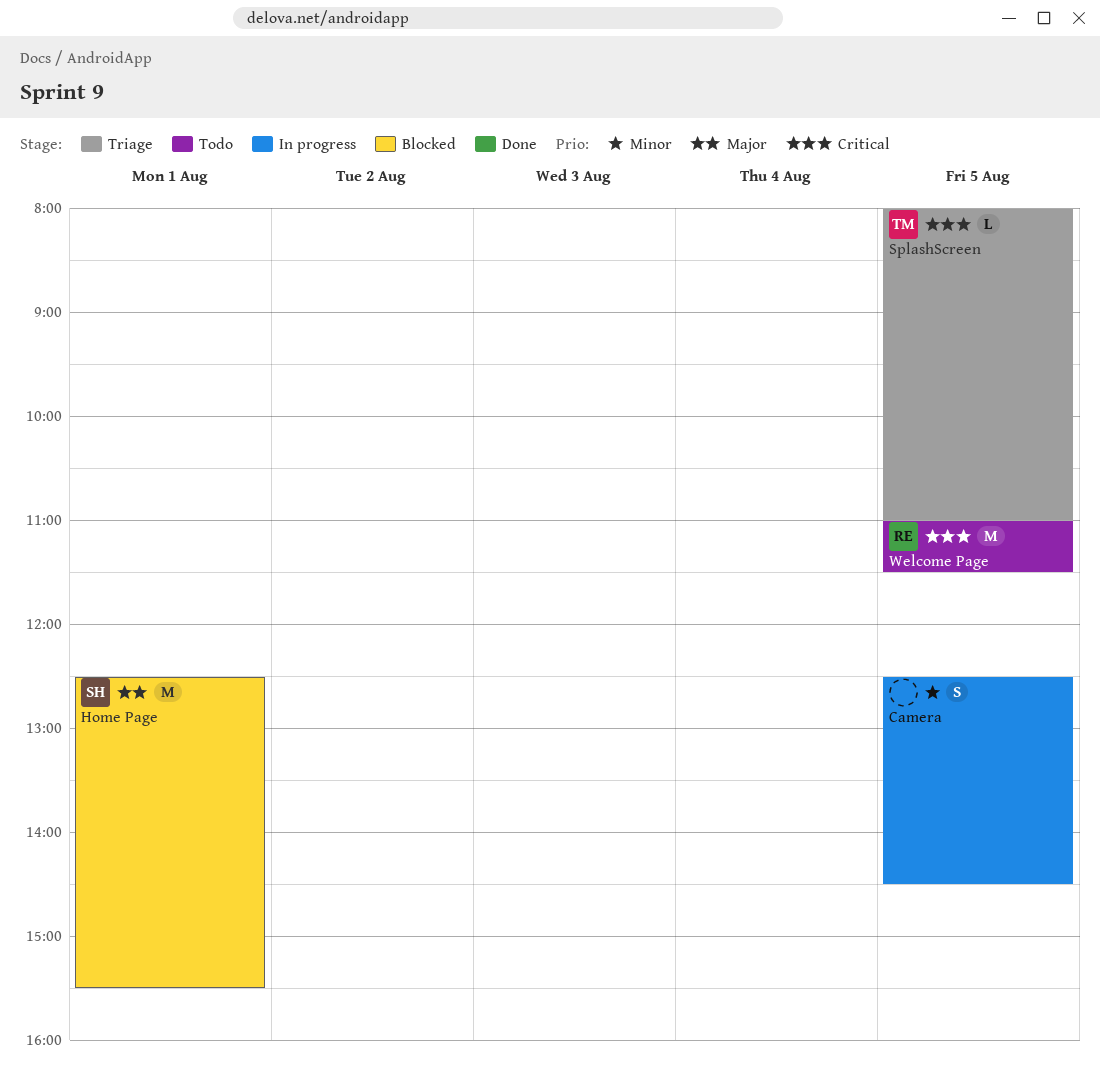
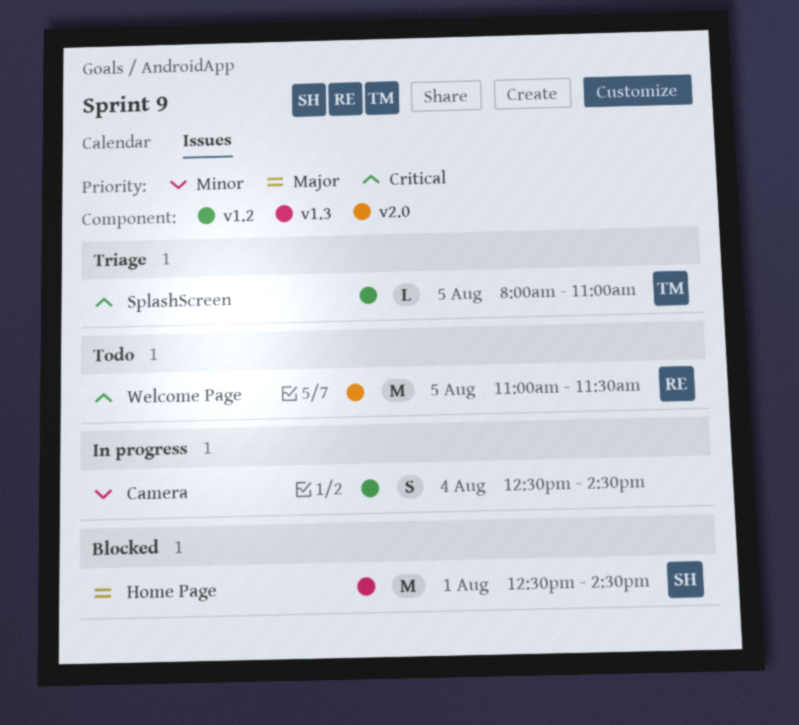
Camera, day: Aug 5 -> Aug 4
Home Page, ends: 15:30 -> 14:30

